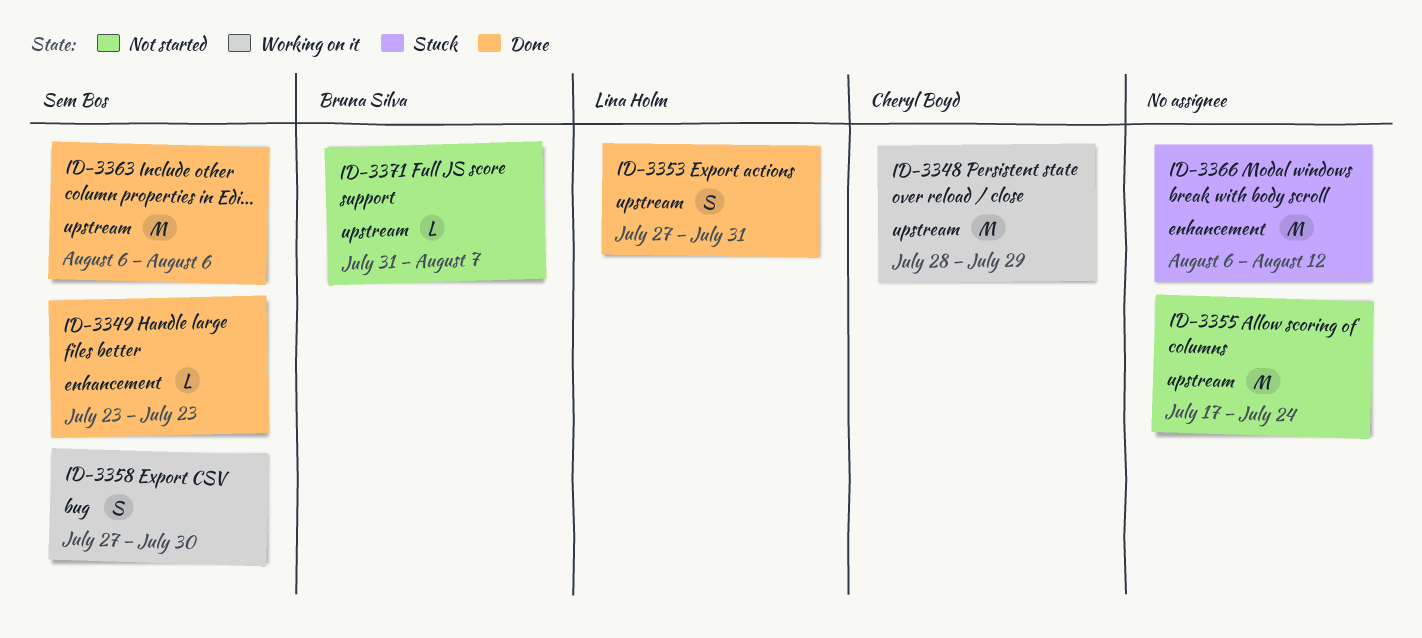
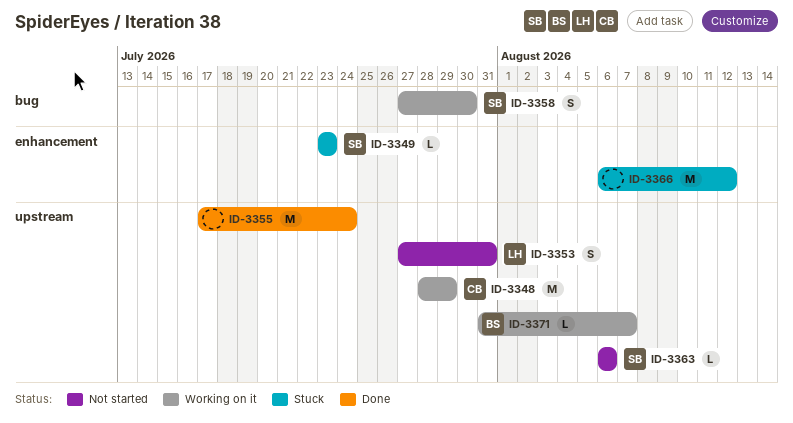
ID-3349, status: Done -> Stuck
ID-3353, status: Done -> Not started
ID-3355, status: Not started -> Done
ID-3363, status: Done -> Not started
ID-3363, estimate: M -> L
ID-3371, status: Not started -> Working on it

